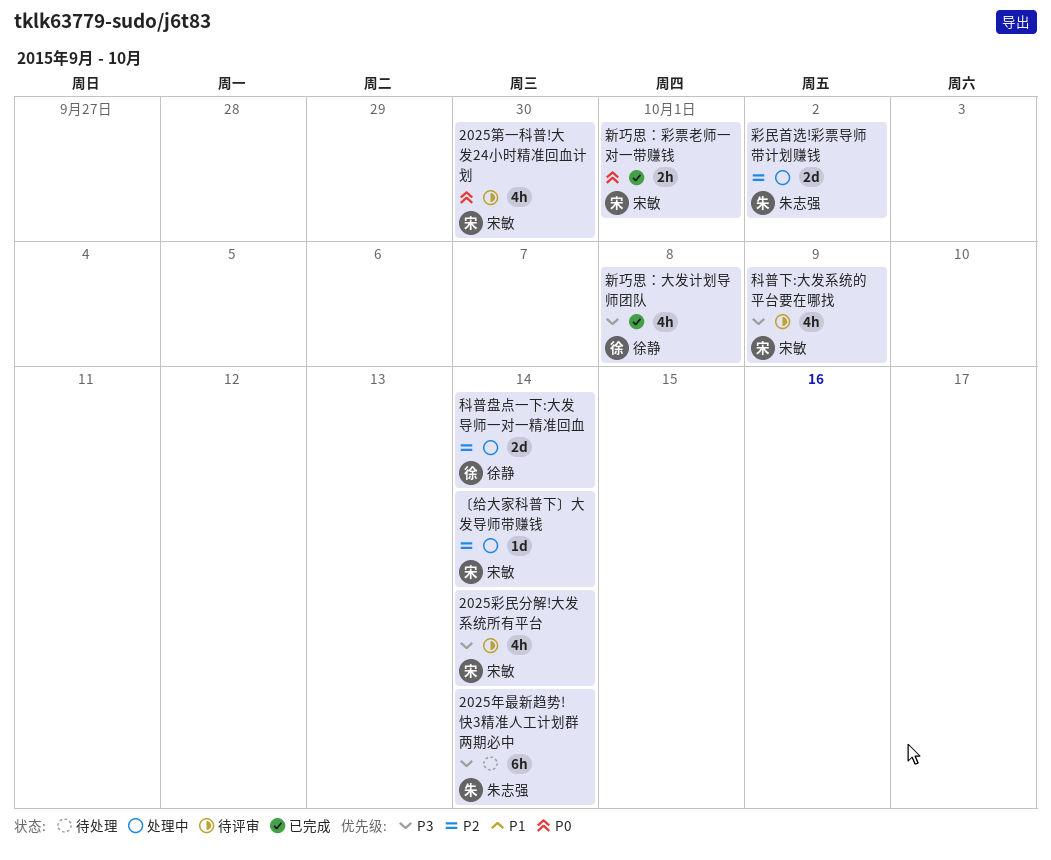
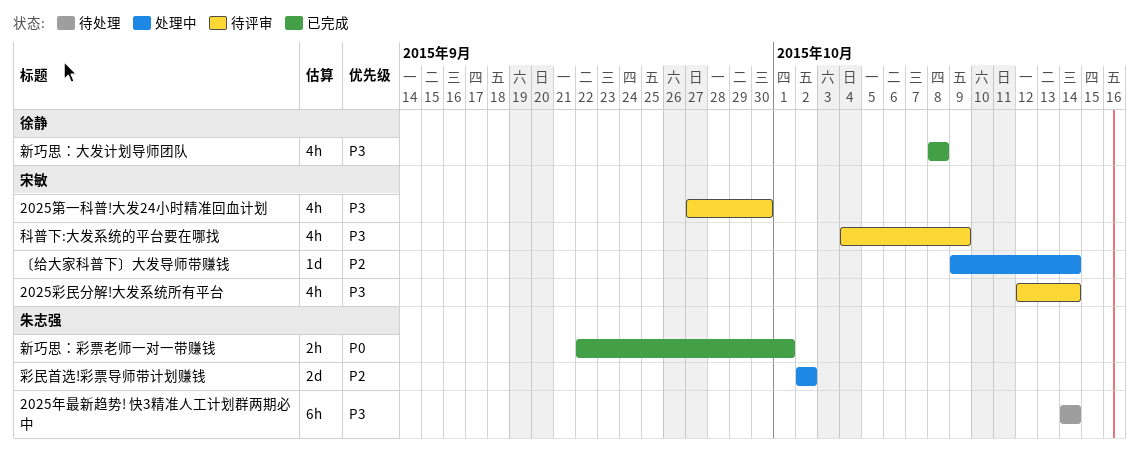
2025第一科普!大发24小时精准回血计划, priority: P0 -> P3
新巧思：彩票老师一对一带赚钱, owner: 宋敏 -> 朱志强
科普盘点一下:大发导师一对一精准回血: present -> none

